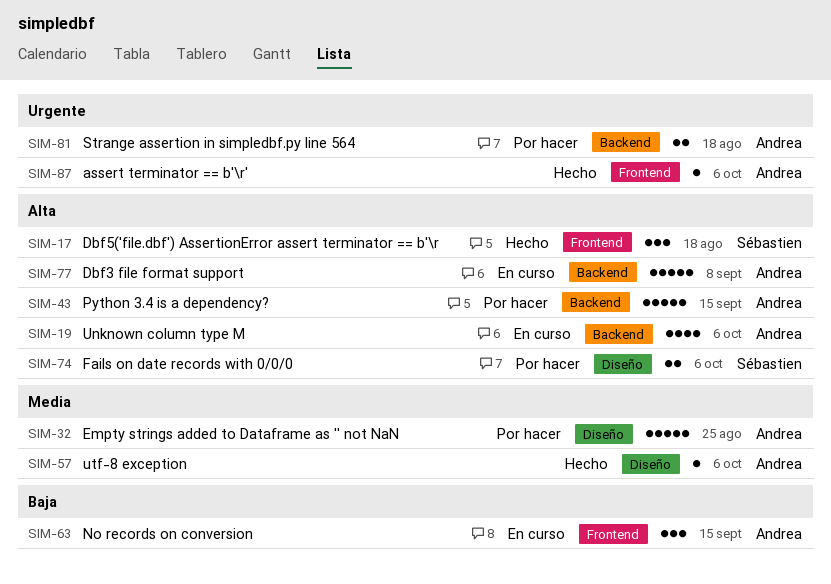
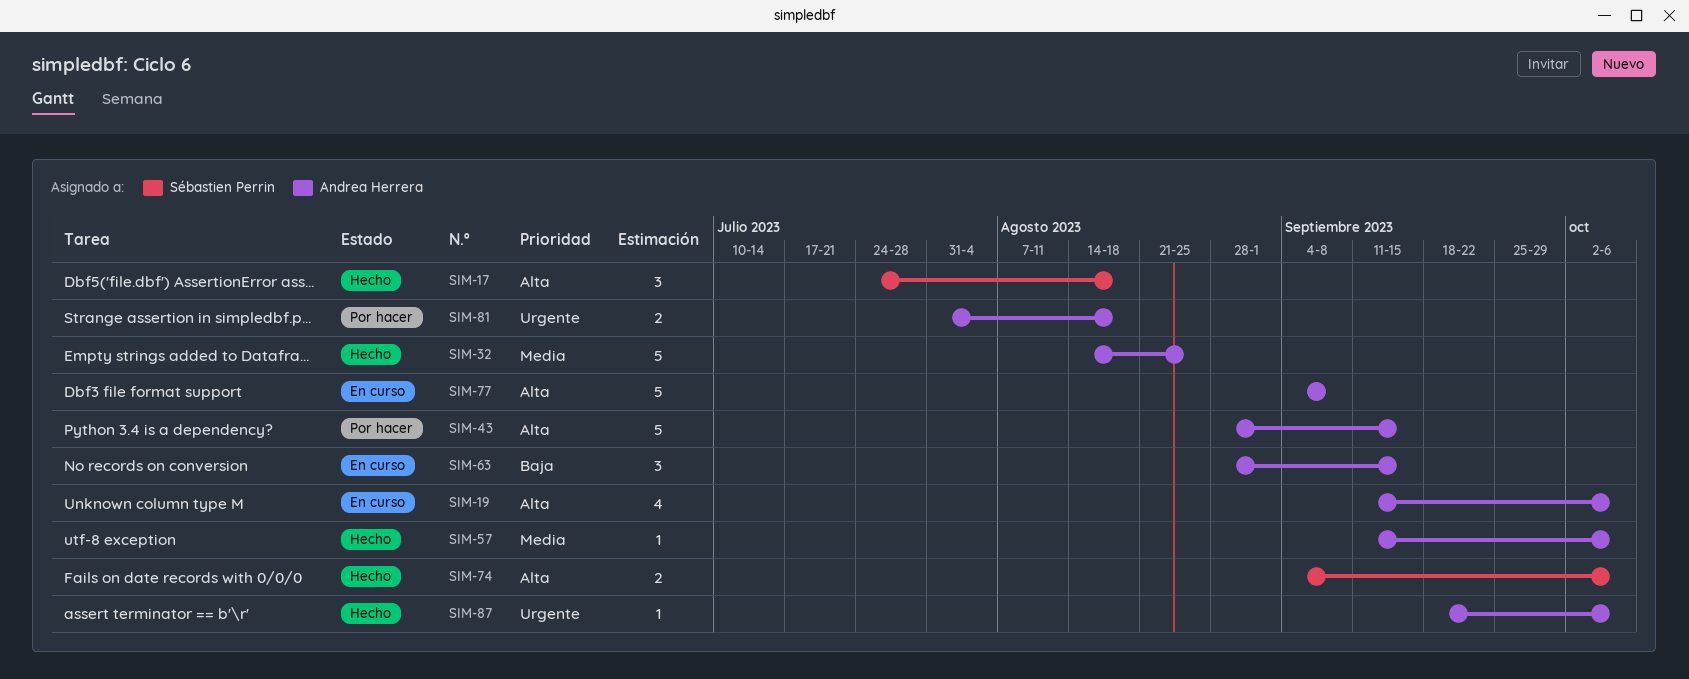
SIM-32, status: Por hacer -> Hecho
SIM-74, status: Por hacer -> Hecho

